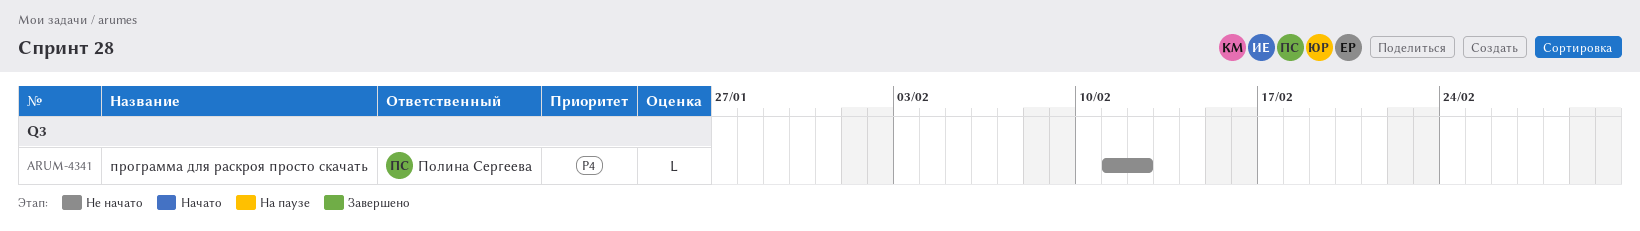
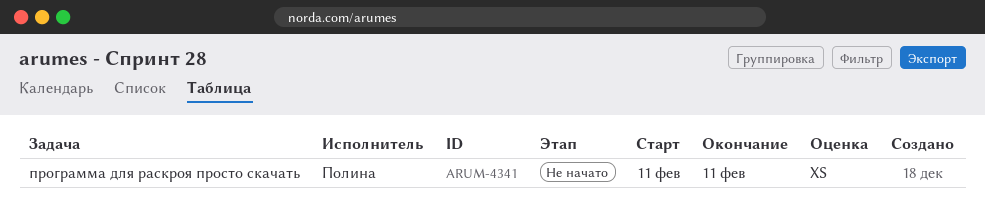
ARUM-4341, estimate: L -> XS
ARUM-4341, due: Feb 12 -> Feb 11

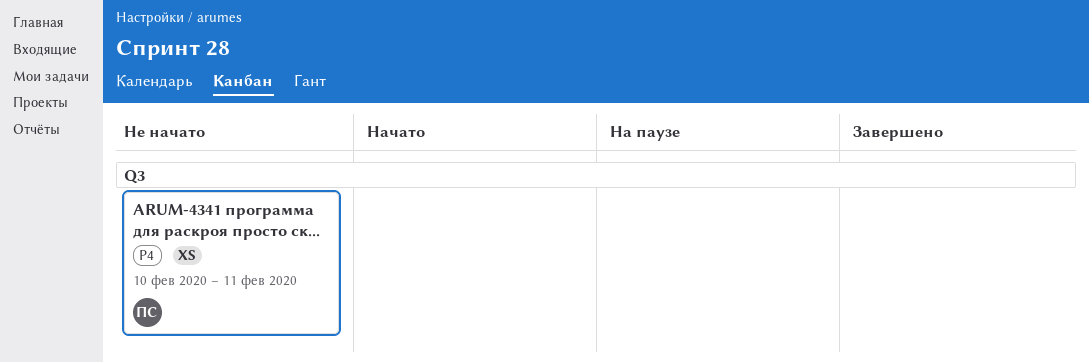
ARUM-4341, start: Feb 11 -> Feb 10

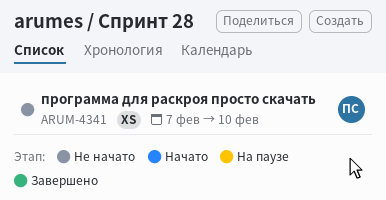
ARUM-4341, start: Feb 10 -> Feb 7
ARUM-4341, due: Feb 11 -> Feb 10

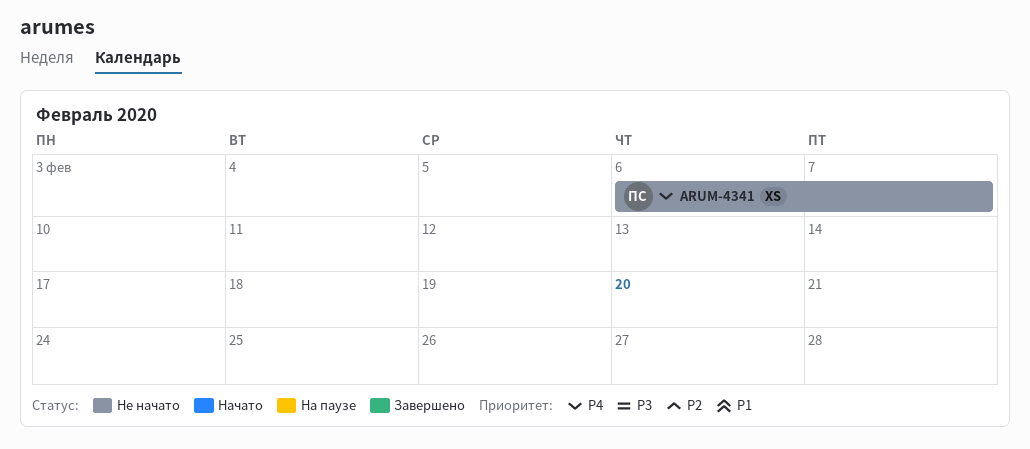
ARUM-4341, start: Feb 7 -> Feb 6
ARUM-4341, due: Feb 10 -> Feb 7

